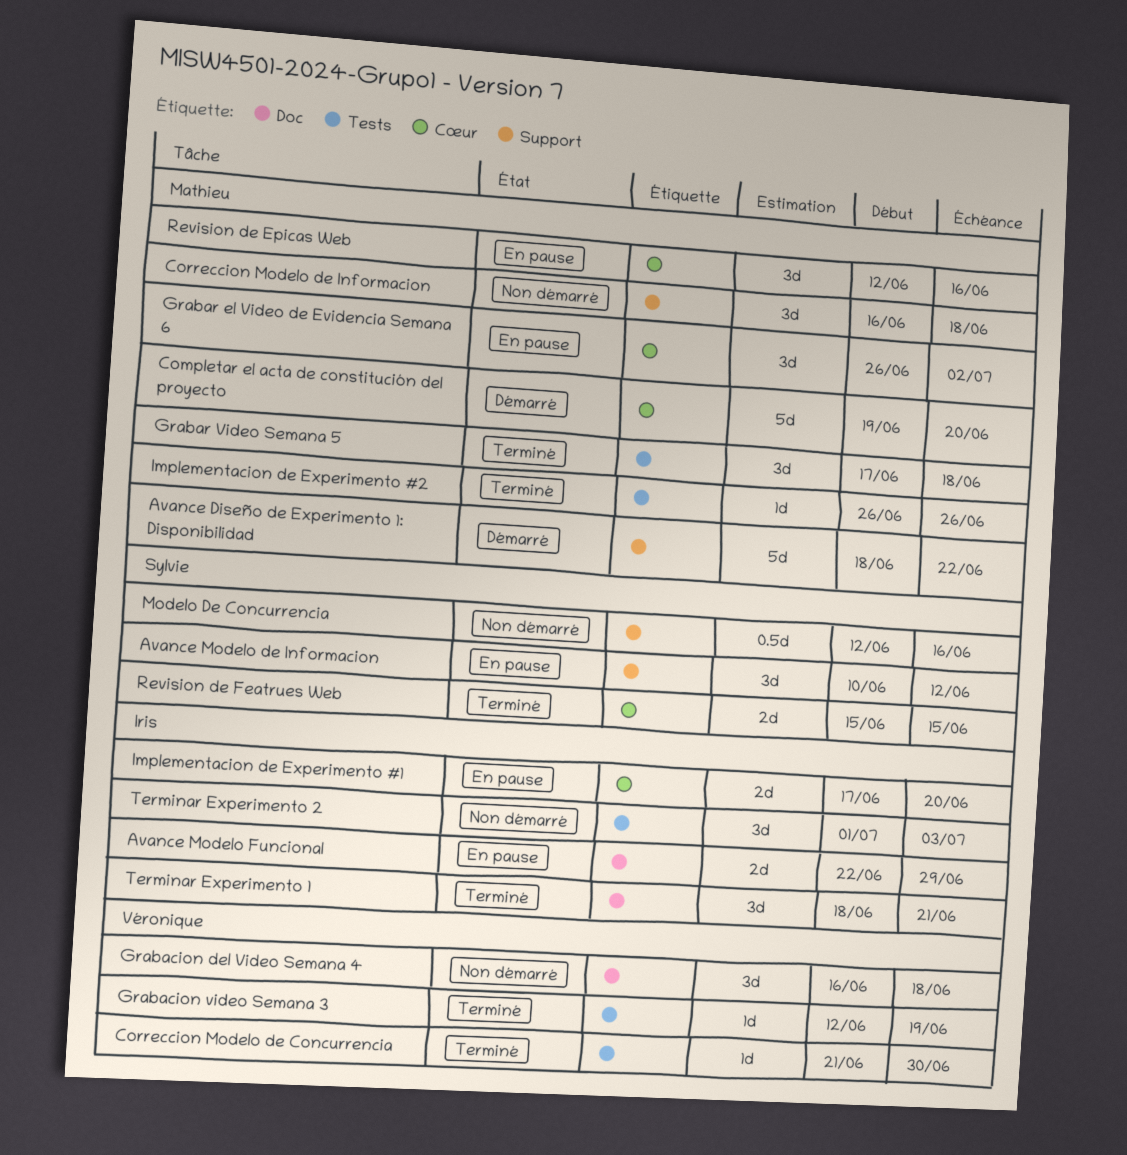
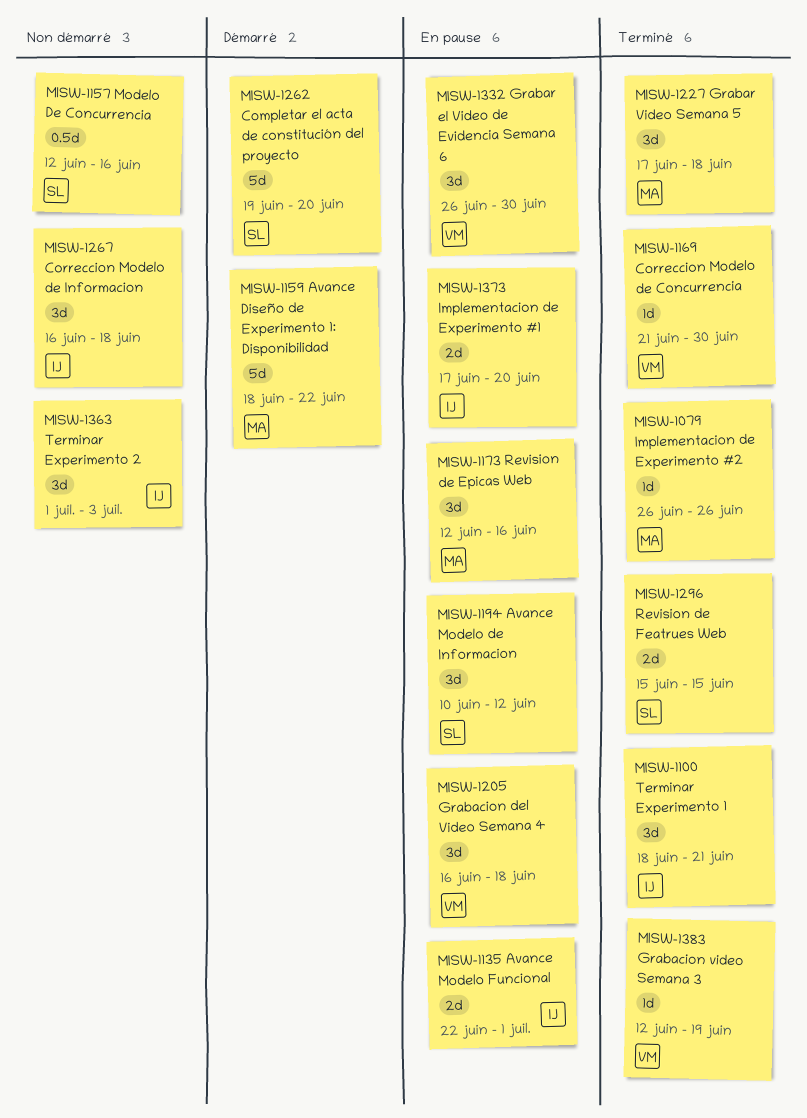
Avance Modelo Funcional, due: Jun 29 -> Jul 1
Completar el acta de constitución del proyecto, owner: Mathieu -> Sylvie
Correccion Modelo de Informacion, owner: Mathieu -> Iris
Grabacion del Video Semana 4, status: Non démarré -> En pause
Grabar el Video de Evidencia Semana 6, owner: Mathieu -> Véronique
Grabar el Video de Evidencia Semana 6, due: Jul 2 -> Jun 30

